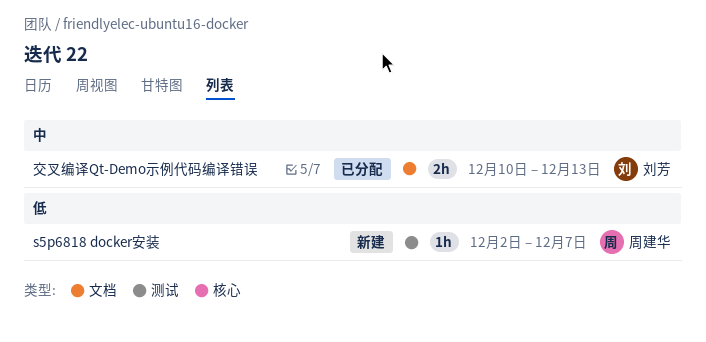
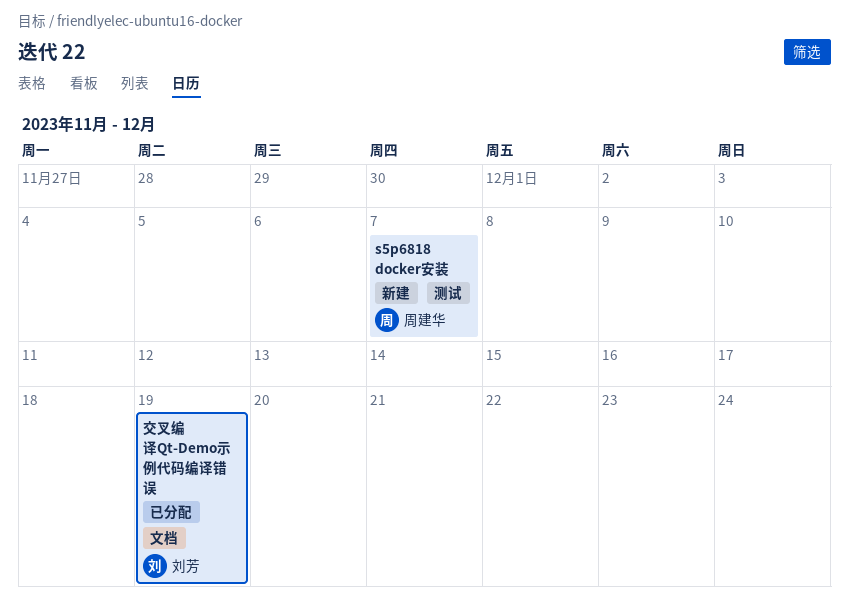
交叉编译Qt-Demo示例代码编译错误, due: Dec 13 -> Dec 19

